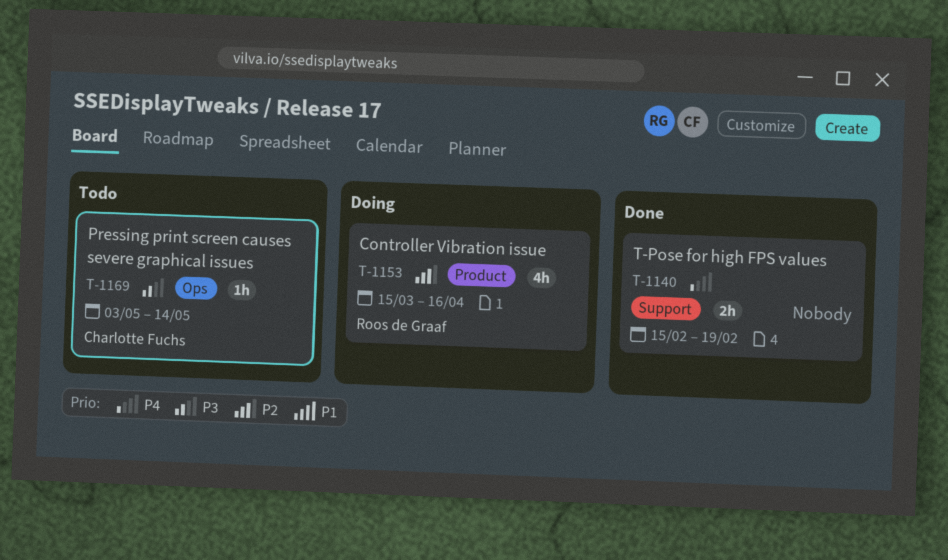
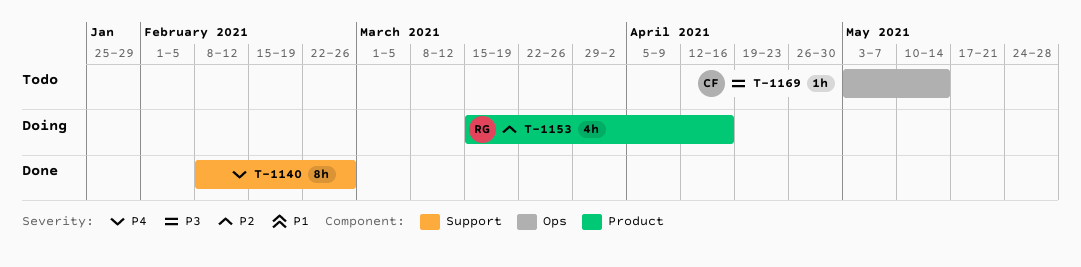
T-1140, estimate: 2h -> 8h
T-1140, start: Feb 15 -> Feb 8
T-1140, due: Feb 19 -> Feb 26

